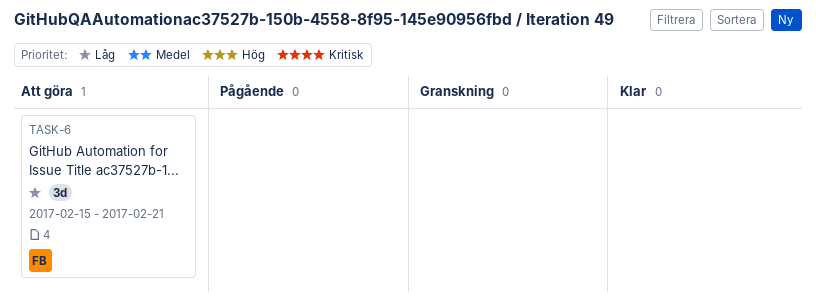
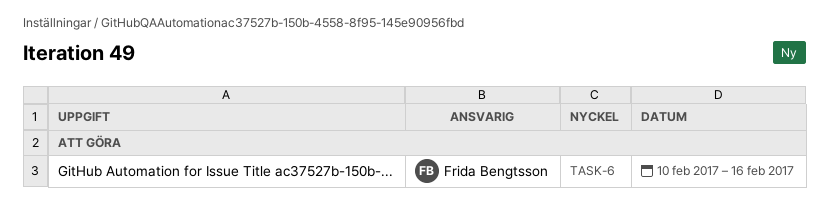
TASK-6, start: Feb 15 -> Feb 10
TASK-6, due: Feb 21 -> Feb 16

